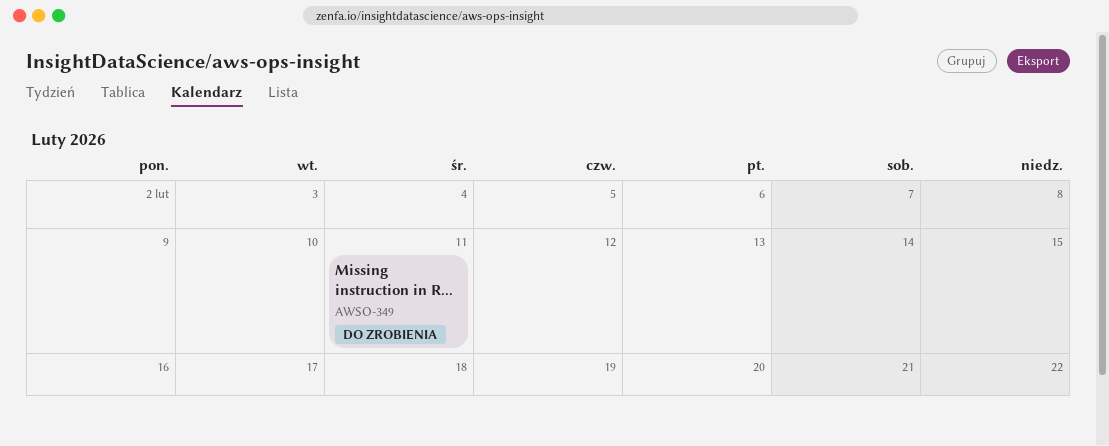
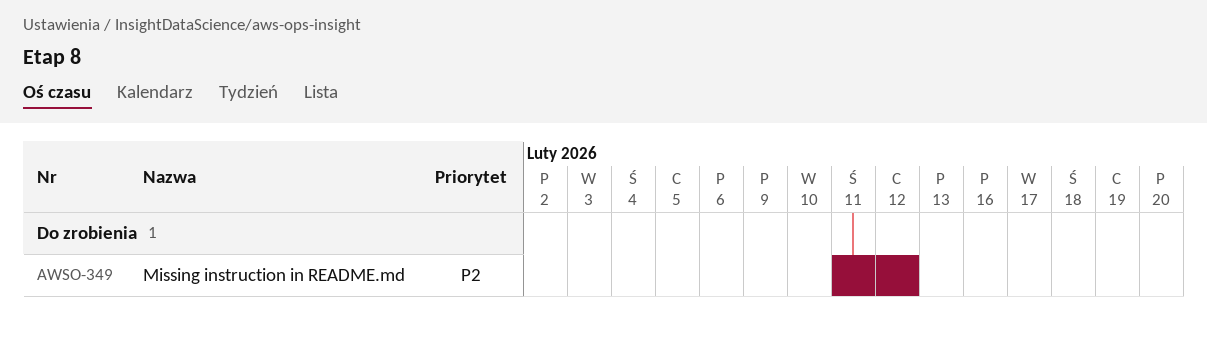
AWSO-349, due: Feb 11 -> Feb 12

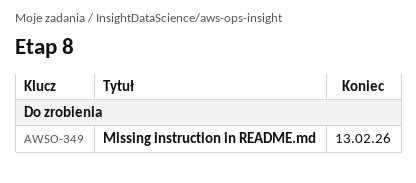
AWSO-349, due: Feb 12 -> Feb 13

